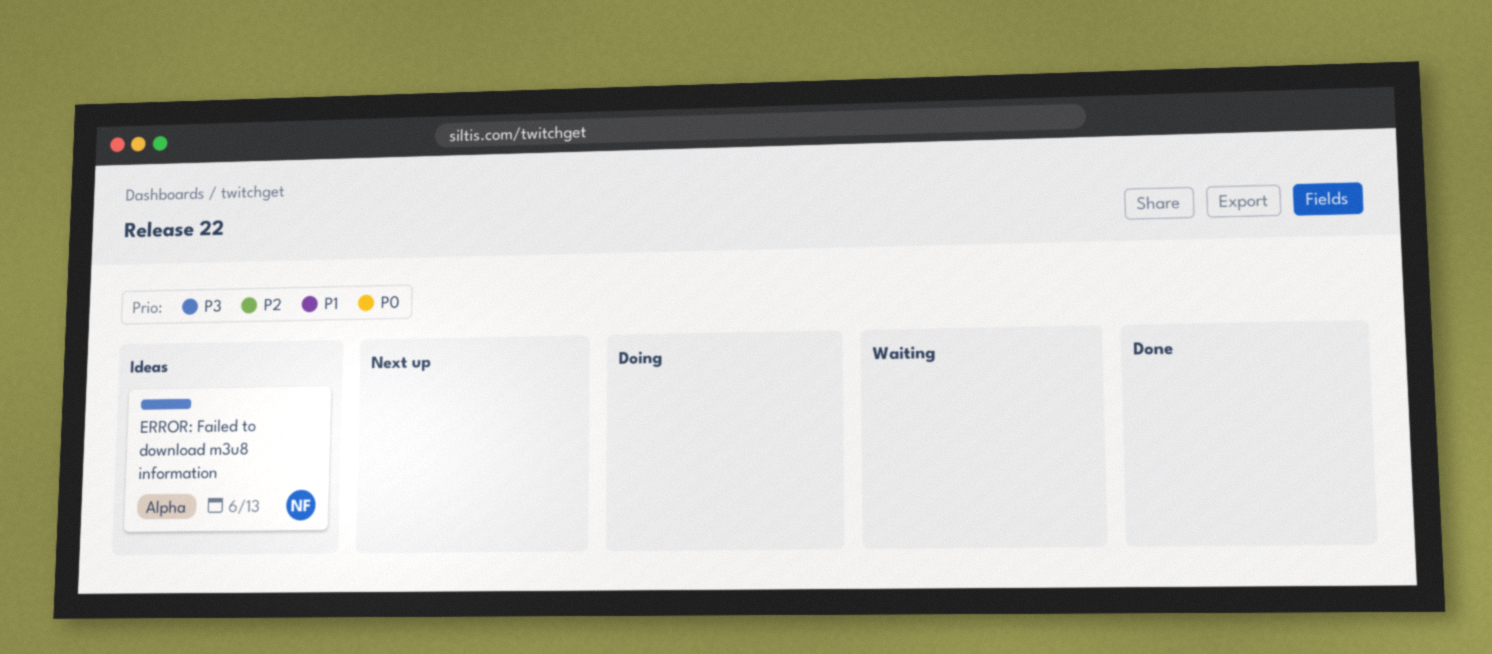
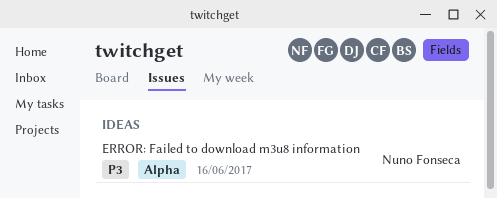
ERROR: Failed to download m3u8 information, due: Jun 13 -> Jun 16

